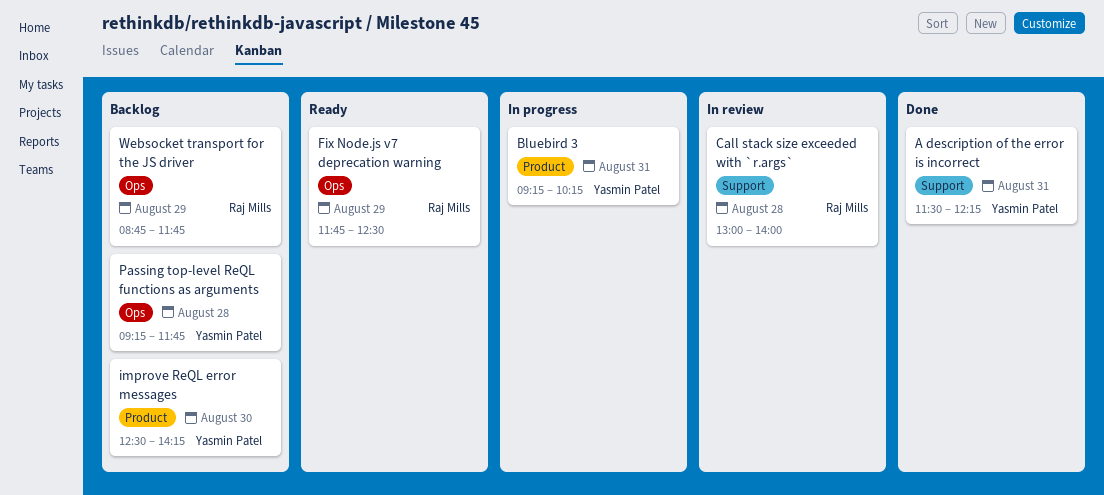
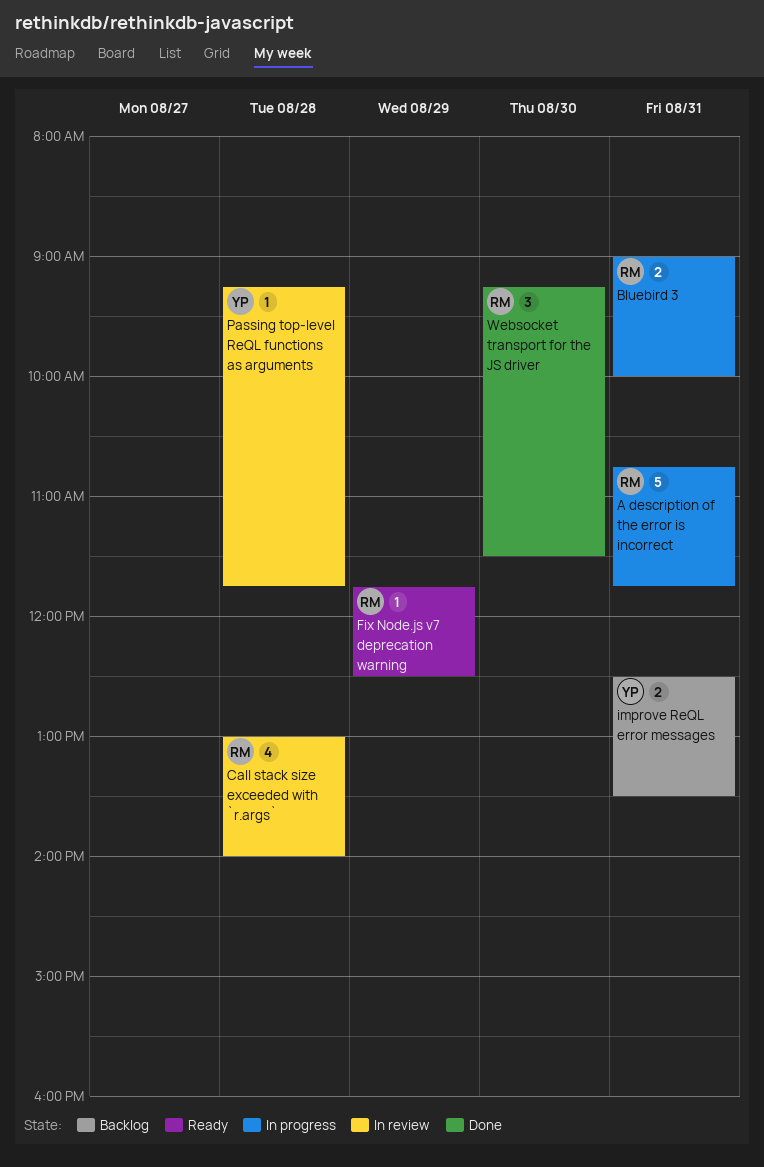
A description of the error is incorrect, status: Done -> In progress
A description of the error is incorrect, owner: Yasmin Patel -> Raj Mills
A description of the error is incorrect, begins: 11:30 -> 10:45
A description of the error is incorrect, ends: 12:15 -> 11:45
Bluebird 3, owner: Yasmin Patel -> Raj Mills
Bluebird 3, begins: 09:15 -> 09:00
Bluebird 3, ends: 10:15 -> 10:00
improve ReQL error messages, day: Aug 30 -> Aug 31
improve ReQL error messages, ends: 14:15 -> 13:30
Passing top-level ReQL functions as arguments, status: Backlog -> In review
Websocket transport for the JS driver, status: Backlog -> Done
Websocket transport for the JS driver, day: Aug 29 -> Aug 30
Websocket transport for the JS driver, begins: 08:45 -> 09:15
Websocket transport for the JS driver, ends: 11:45 -> 11:30

